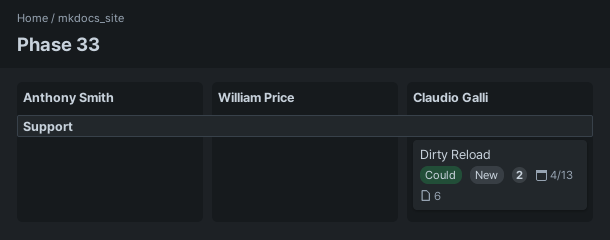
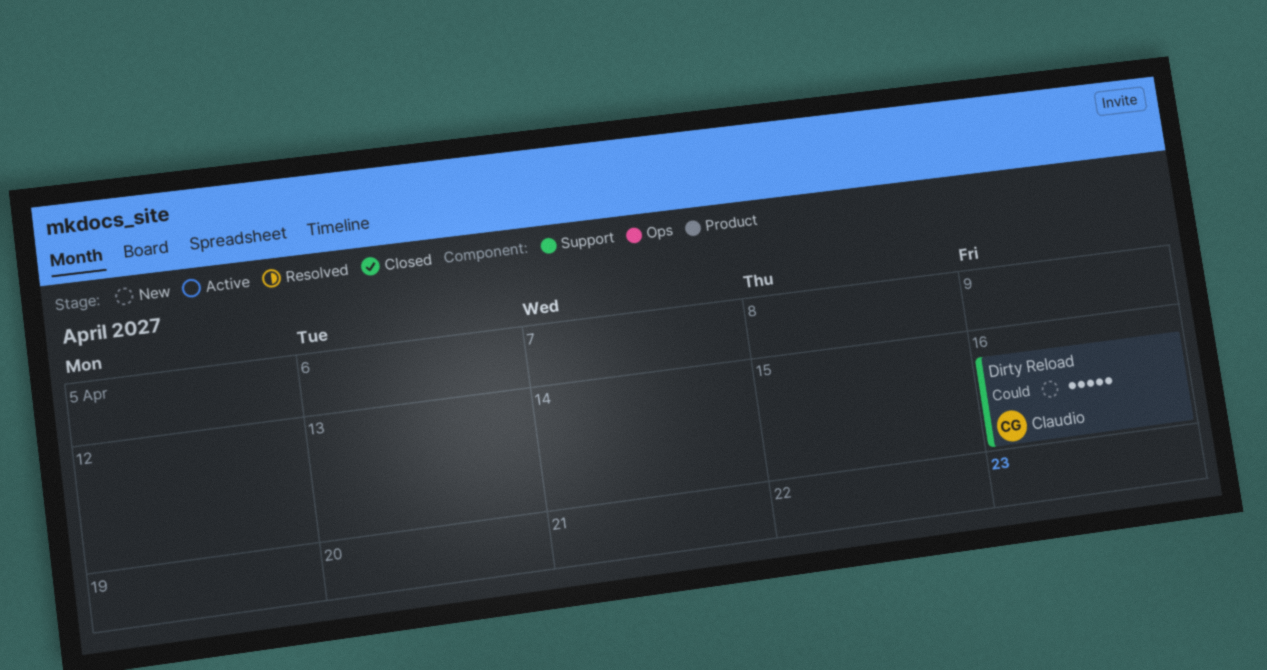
Dirty Reload, estimate: 2 -> 5
Dirty Reload, due: Apr 13 -> Apr 16

